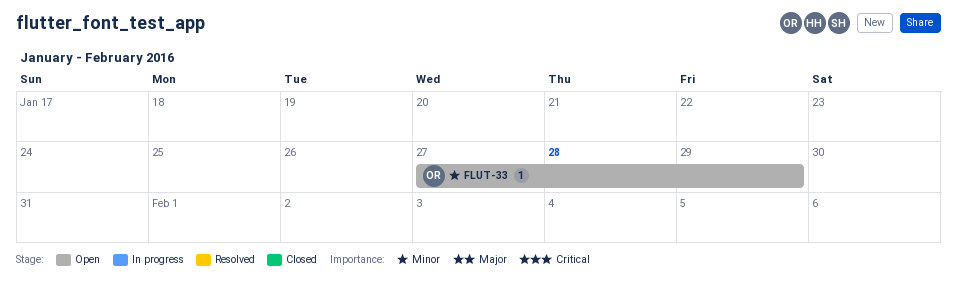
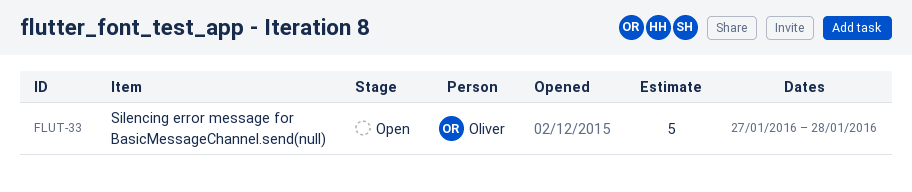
FLUT-33, estimate: 1 -> 5
FLUT-33, due: Jan 29 -> Jan 28

